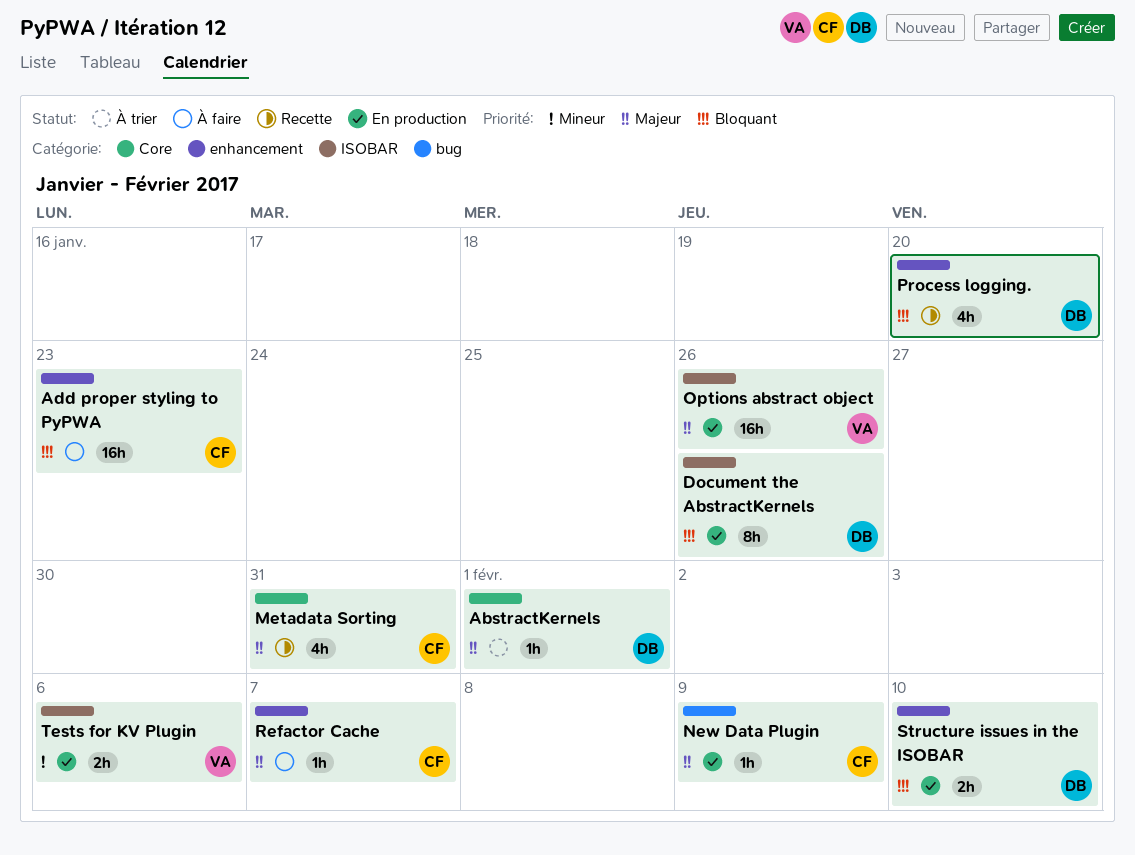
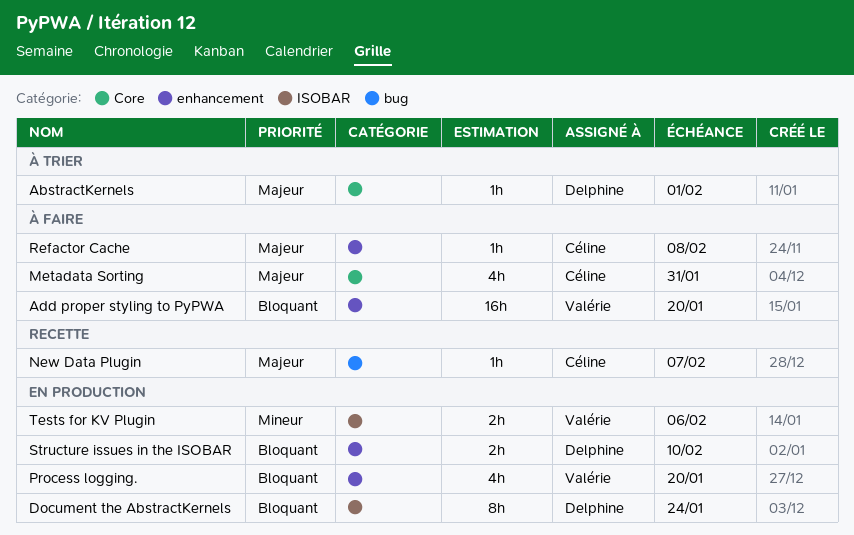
Add proper styling to PyPWA, owner: Céline -> Valérie
Add proper styling to PyPWA, due: Jan 23 -> Jan 20
Document the AbstractKernels, due: Jan 26 -> Jan 24
Metadata Sorting, status: Recette -> À faire
New Data Plugin, status: En production -> Recette
New Data Plugin, due: Feb 9 -> Feb 7
Options abstract object: present -> none
Process logging., status: Recette -> En production
Process logging., owner: Delphine -> Valérie
Refactor Cache, due: Feb 7 -> Feb 8

